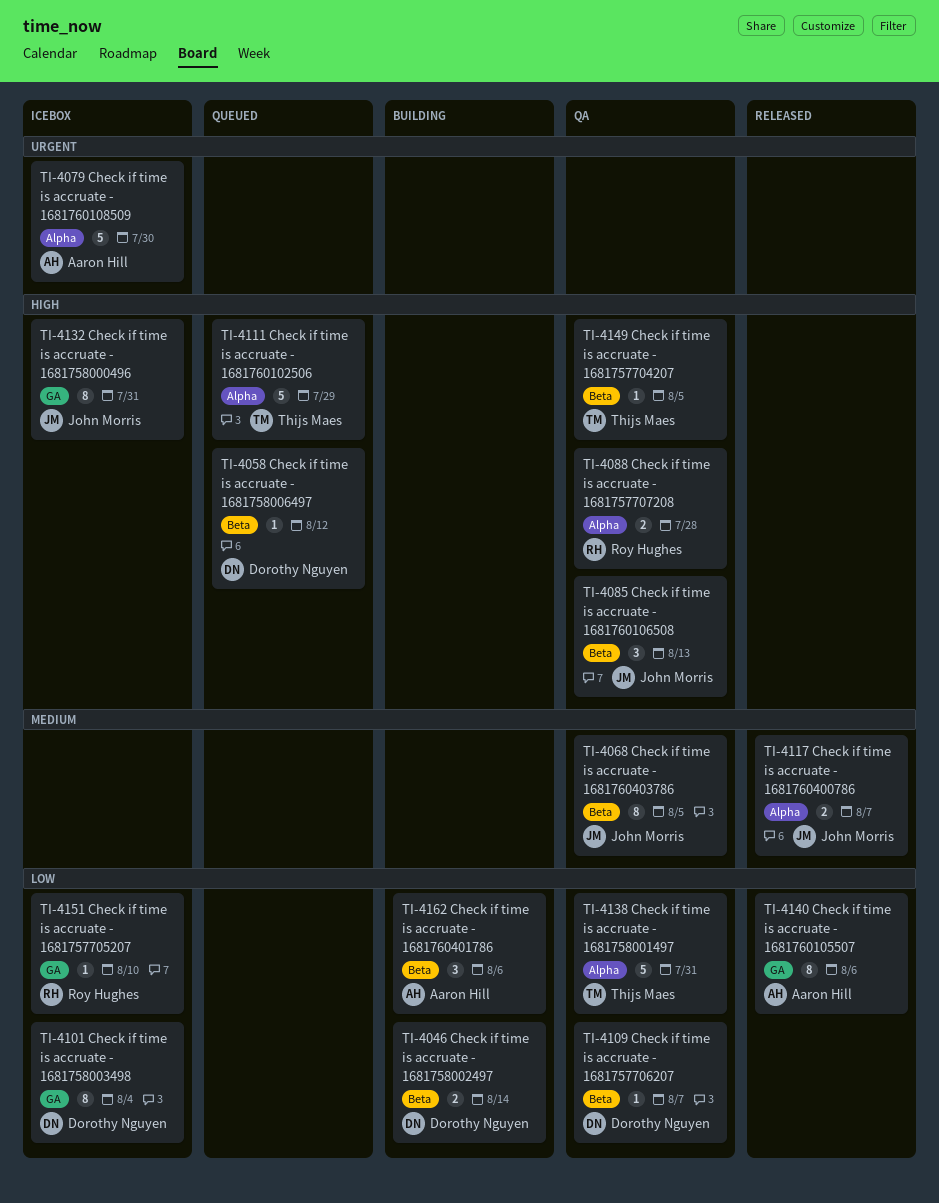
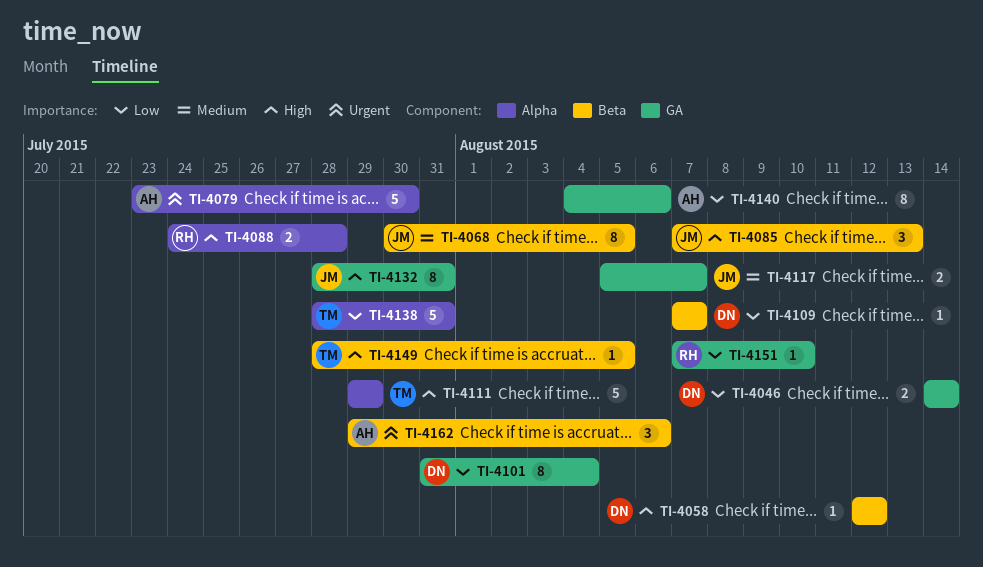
TI-4046, label: Beta -> GA
TI-4117, label: Alpha -> GA
TI-4162, priority: Low -> Urgent

